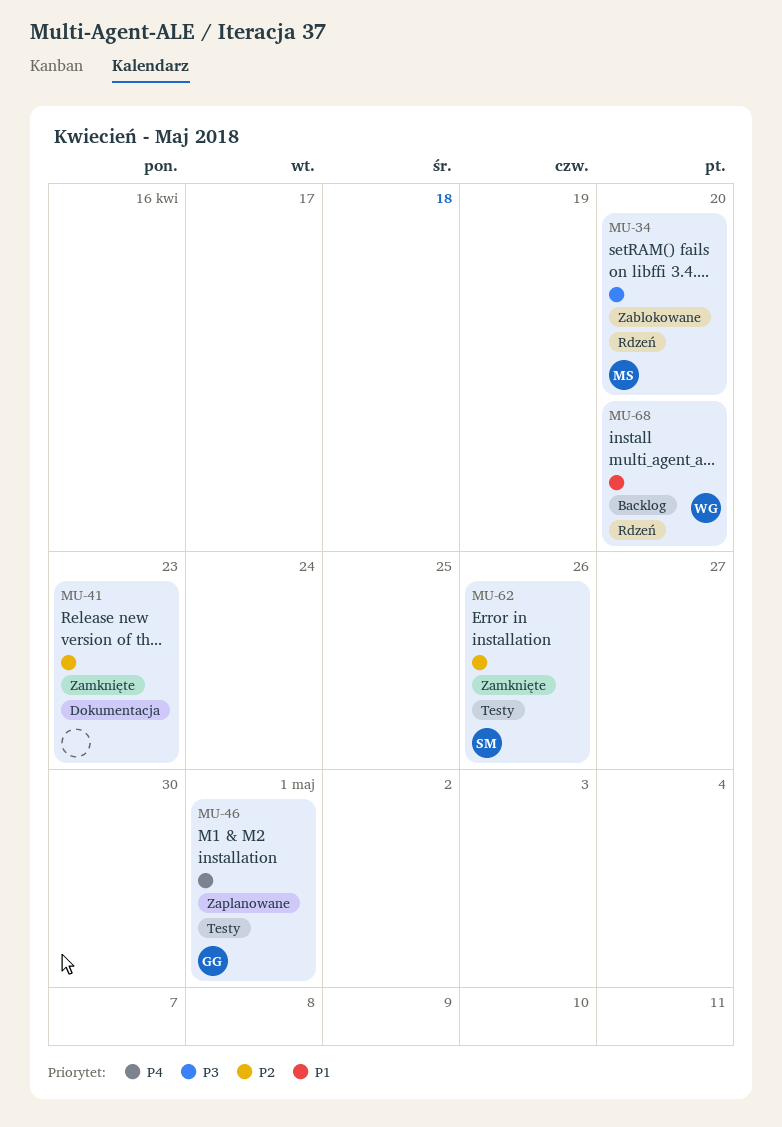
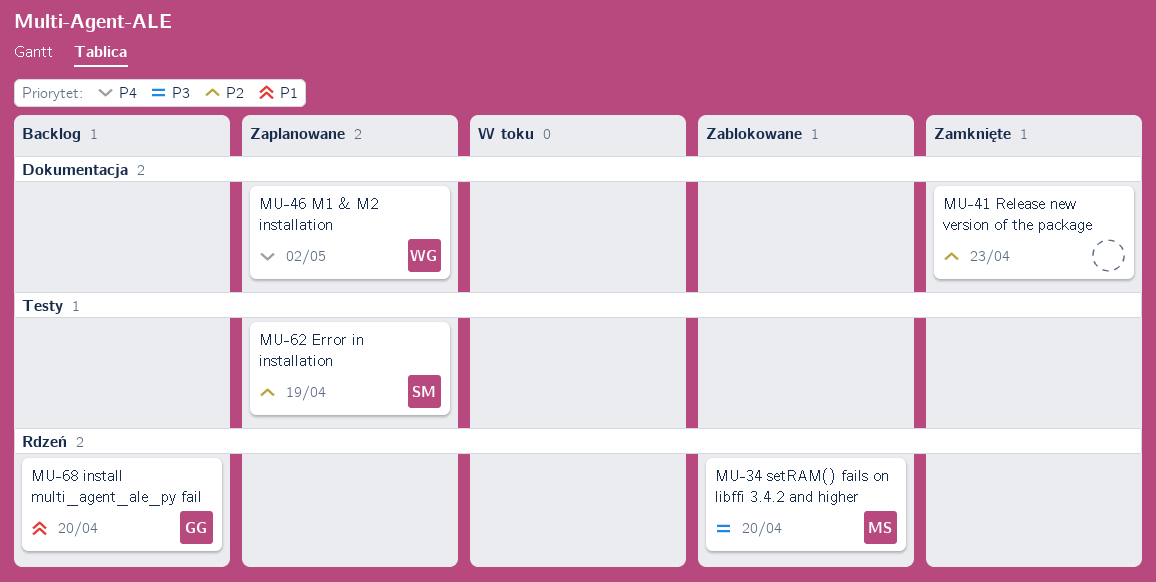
MU-46, owner: GG -> WG
MU-46, label: Testy -> Dokumentacja
MU-46, due: May 1 -> May 2
MU-62, status: Zamknięte -> Zaplanowane
MU-62, due: Apr 26 -> Apr 19
MU-68, owner: WG -> GG

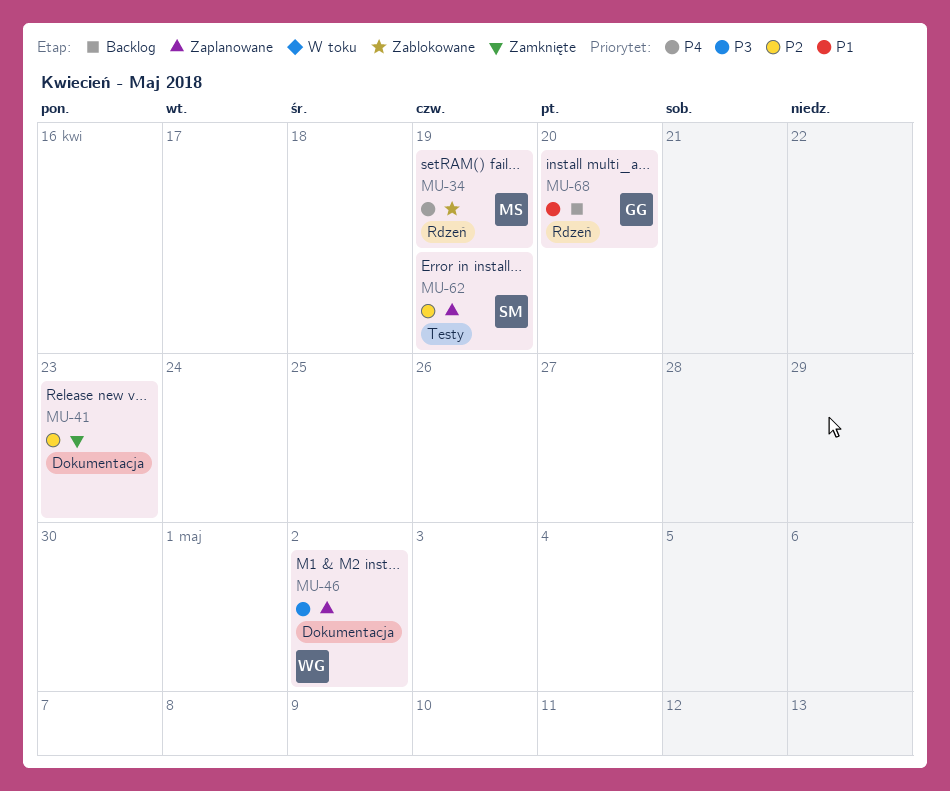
MU-34, priority: P3 -> P4
MU-34, due: Apr 20 -> Apr 19
MU-46, priority: P4 -> P3

